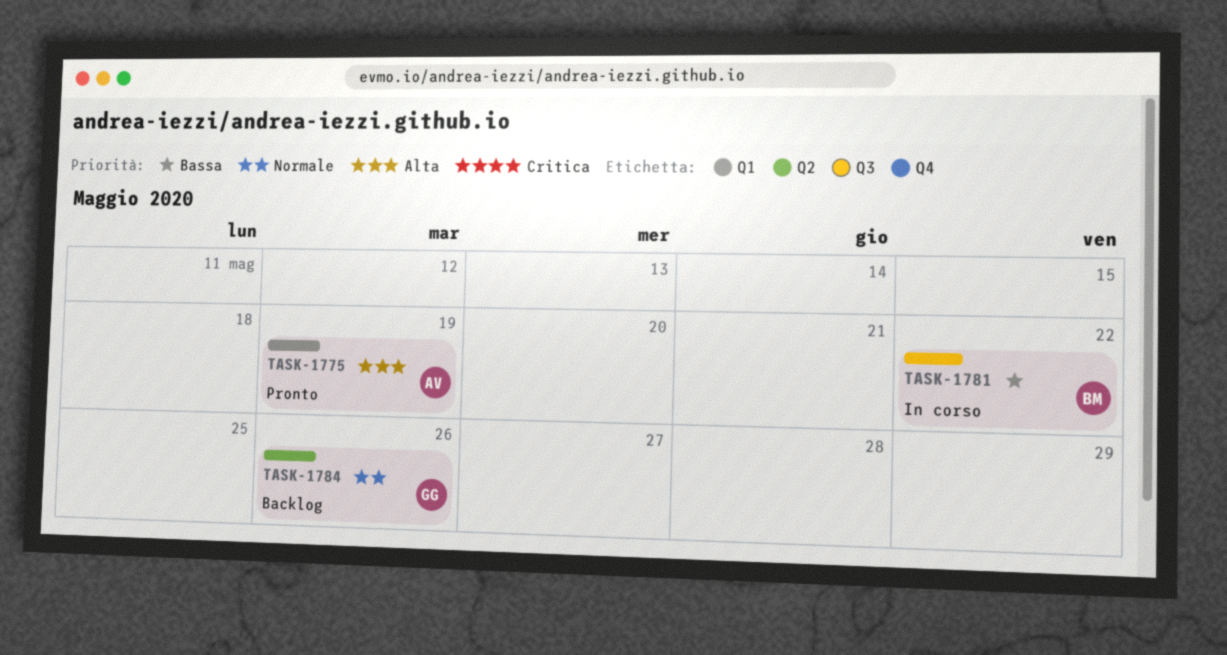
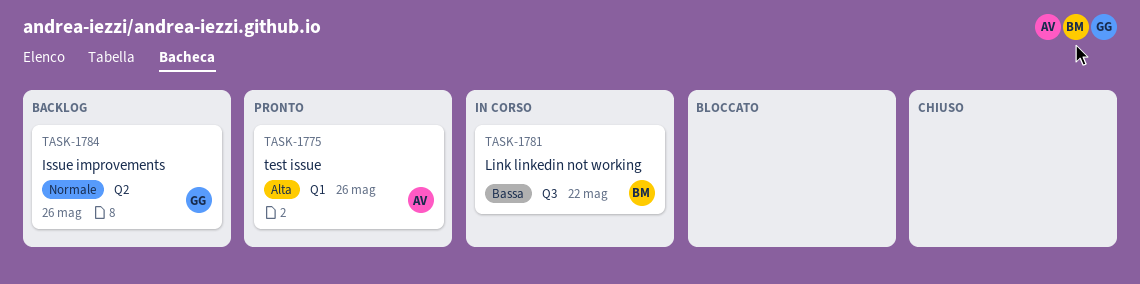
TASK-1775, due: May 19 -> May 26

